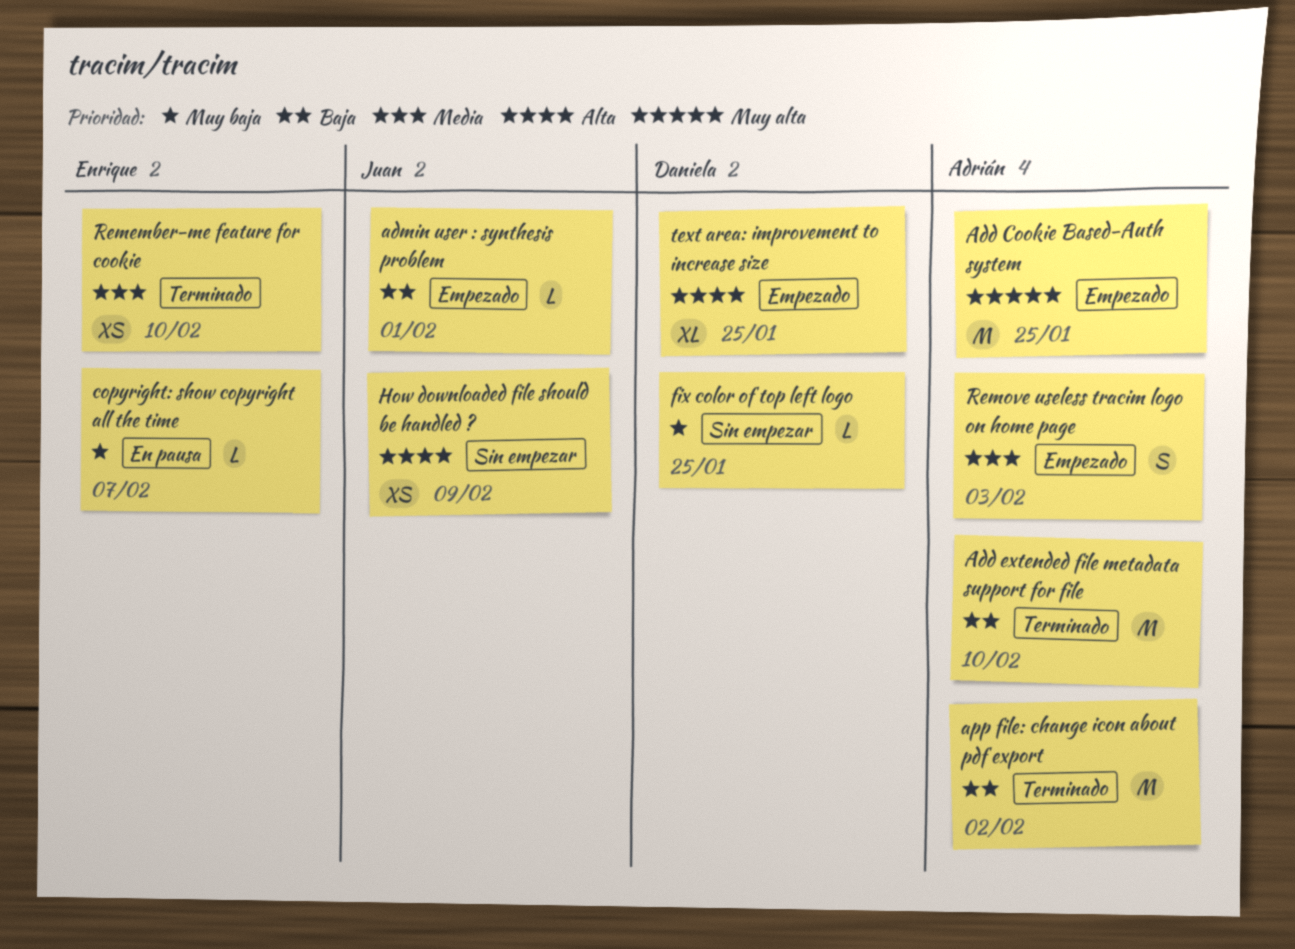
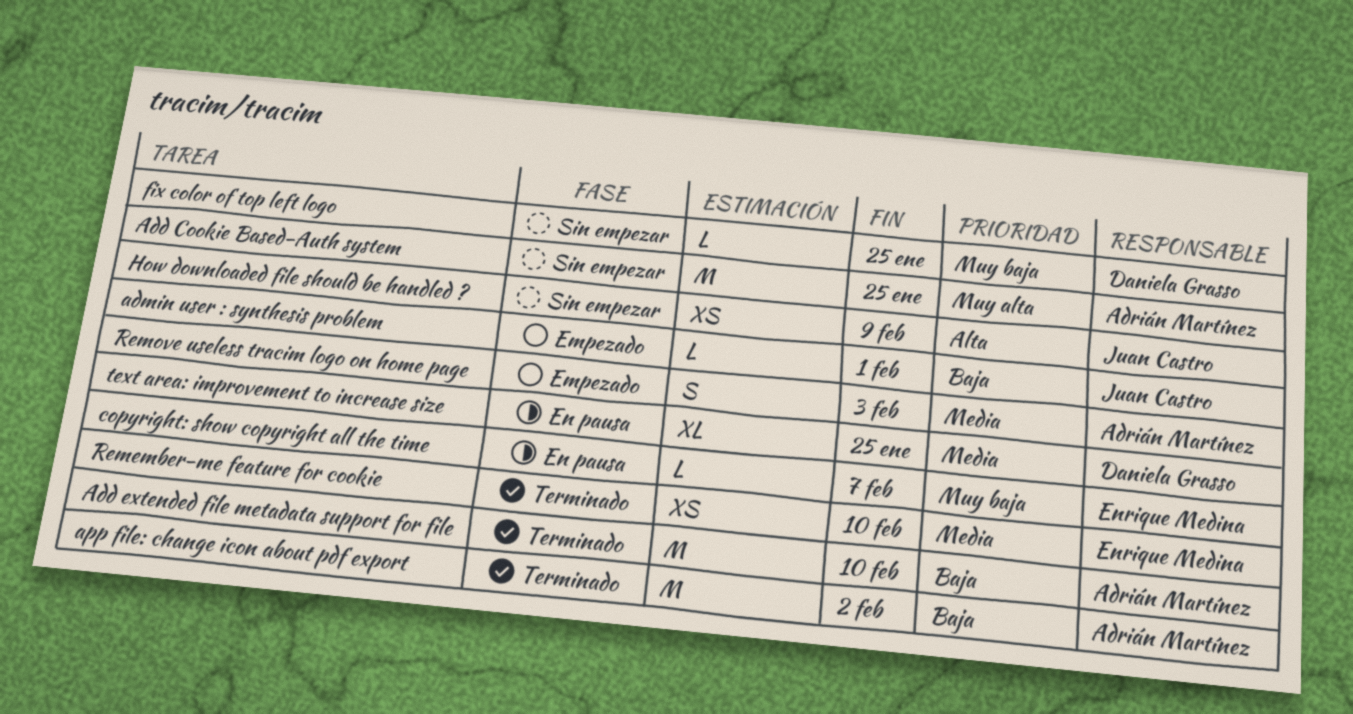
Add Cookie Based-Auth system, status: Empezado -> Sin empezar
text area: improvement to increase size, status: Empezado -> En pausa
text area: improvement to increase size, priority: Alta -> Media

